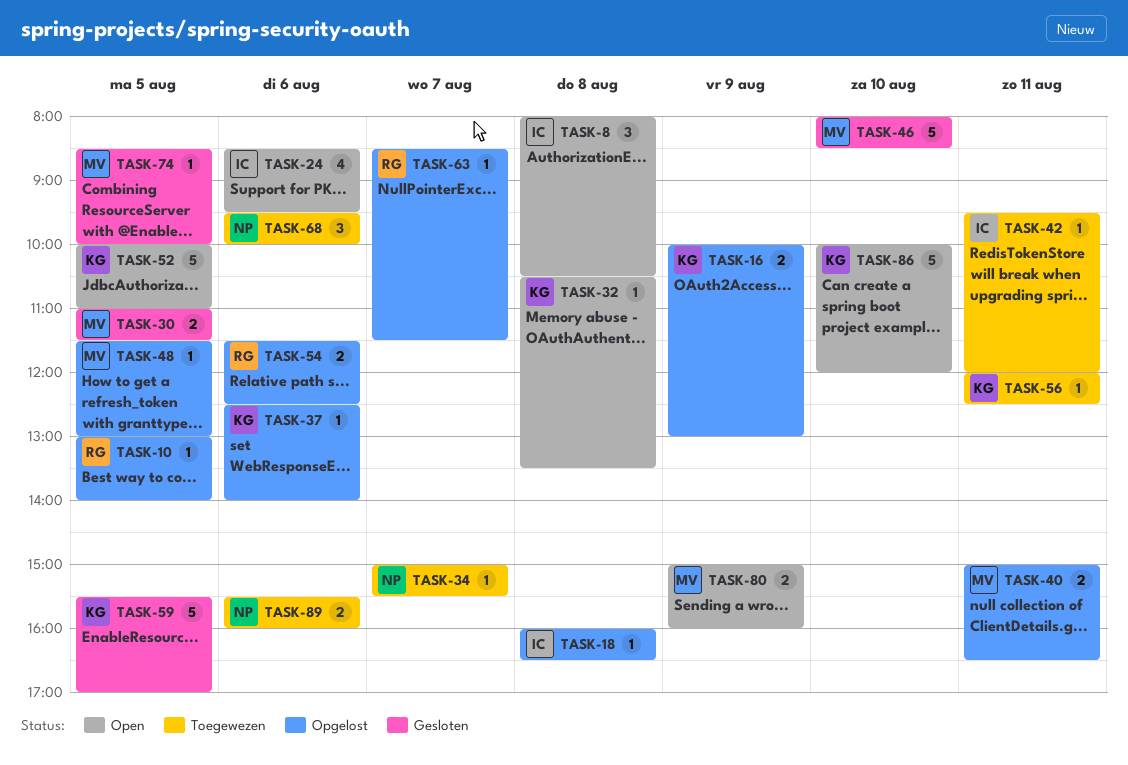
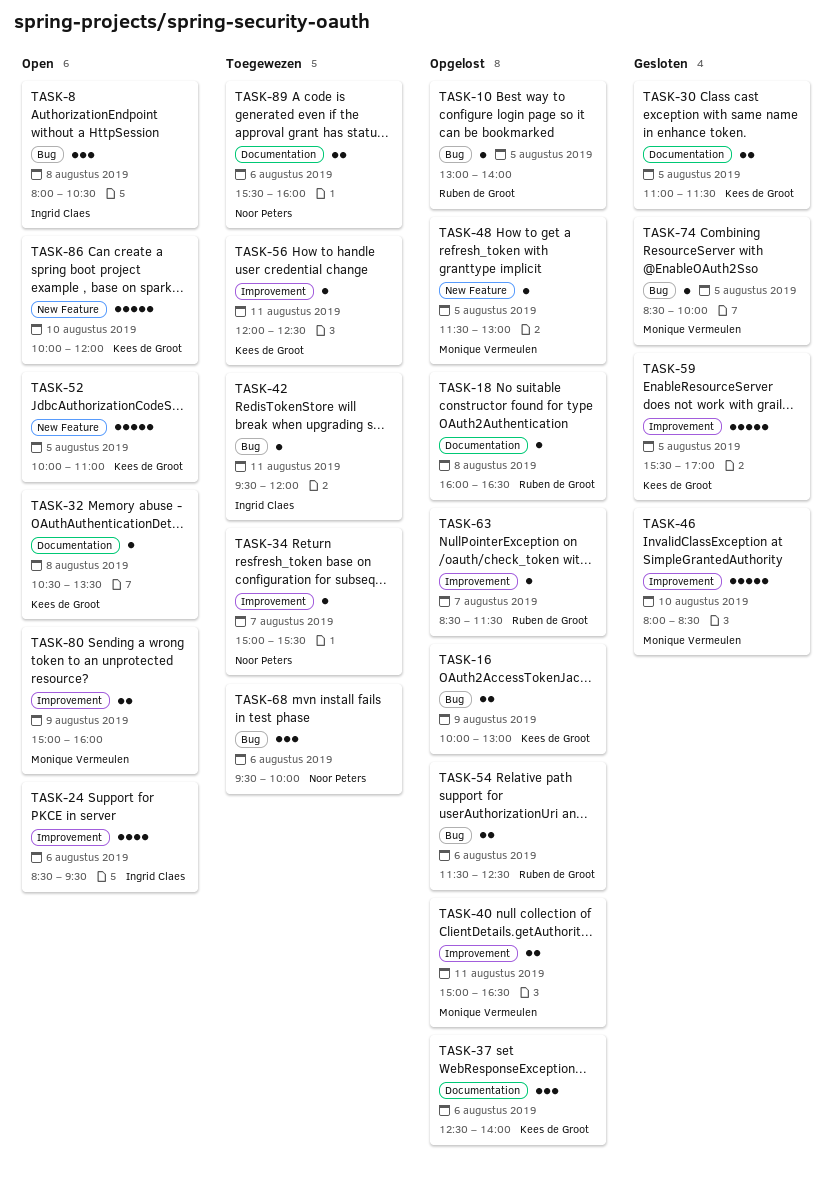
TASK-18, owner: Ingrid Claes -> Ruben de Groot
TASK-30, owner: Monique Vermeulen -> Kees de Groot
TASK-37, estimate: 1 -> 3

